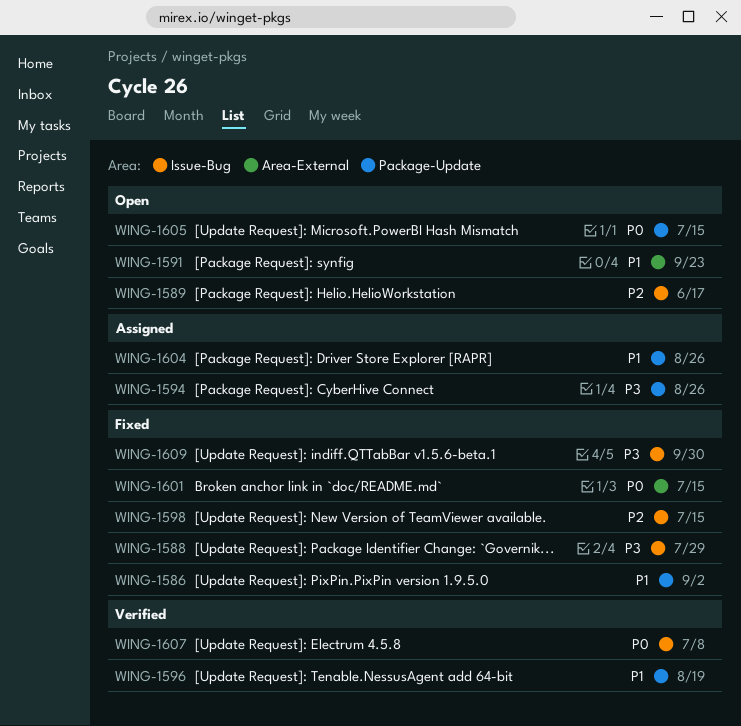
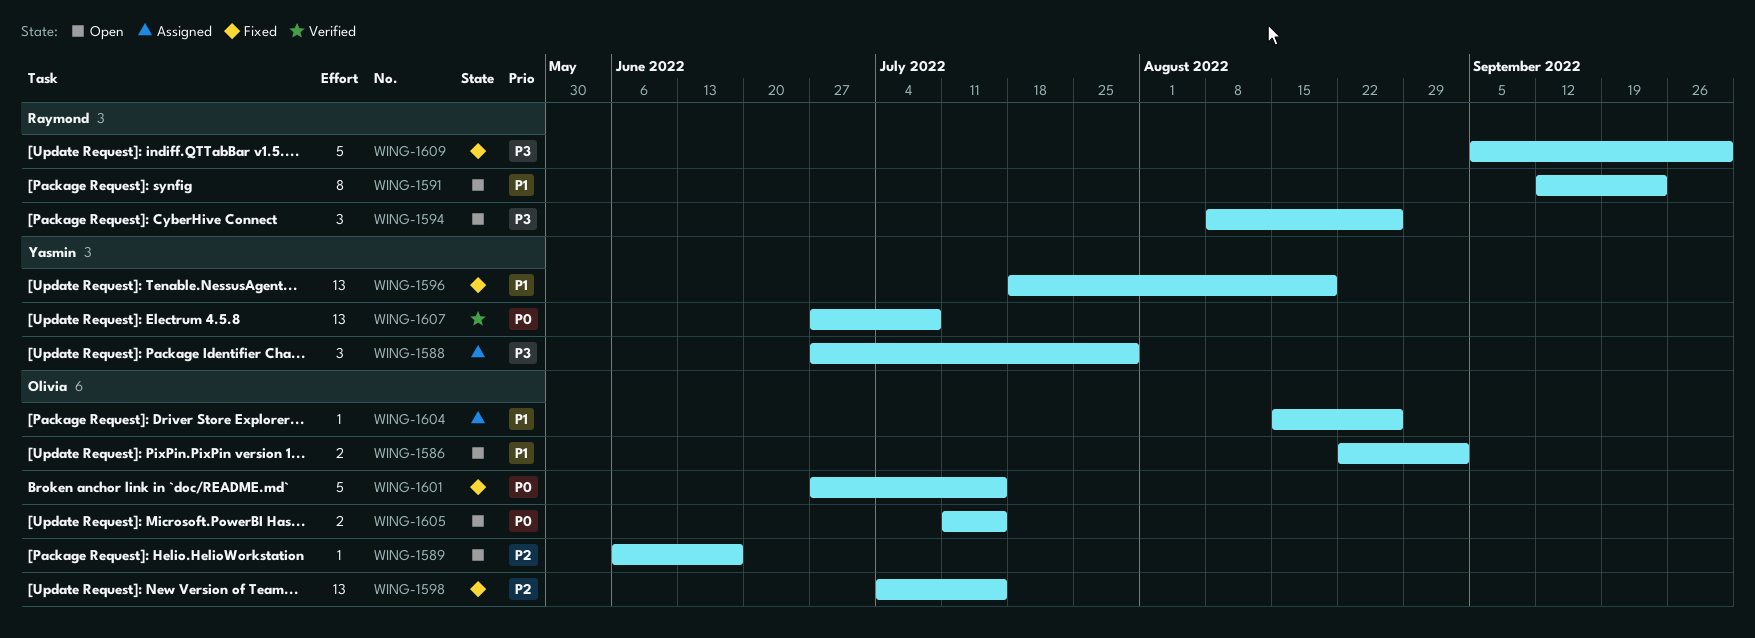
WING-1586, status: Fixed -> Open
WING-1588, status: Fixed -> Assigned
WING-1594, status: Assigned -> Open
WING-1596, status: Verified -> Fixed

